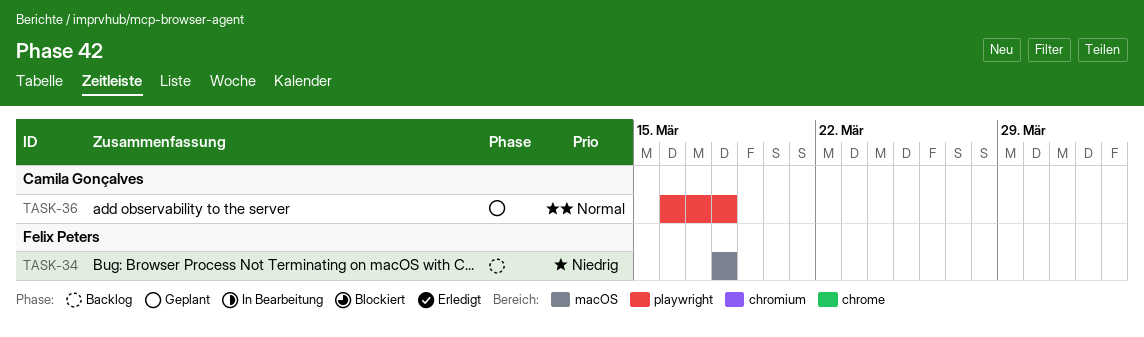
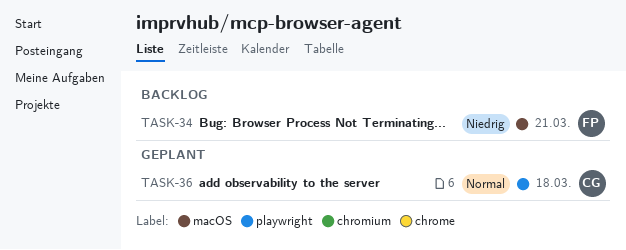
TASK-34, due: Mar 18 -> Mar 21

